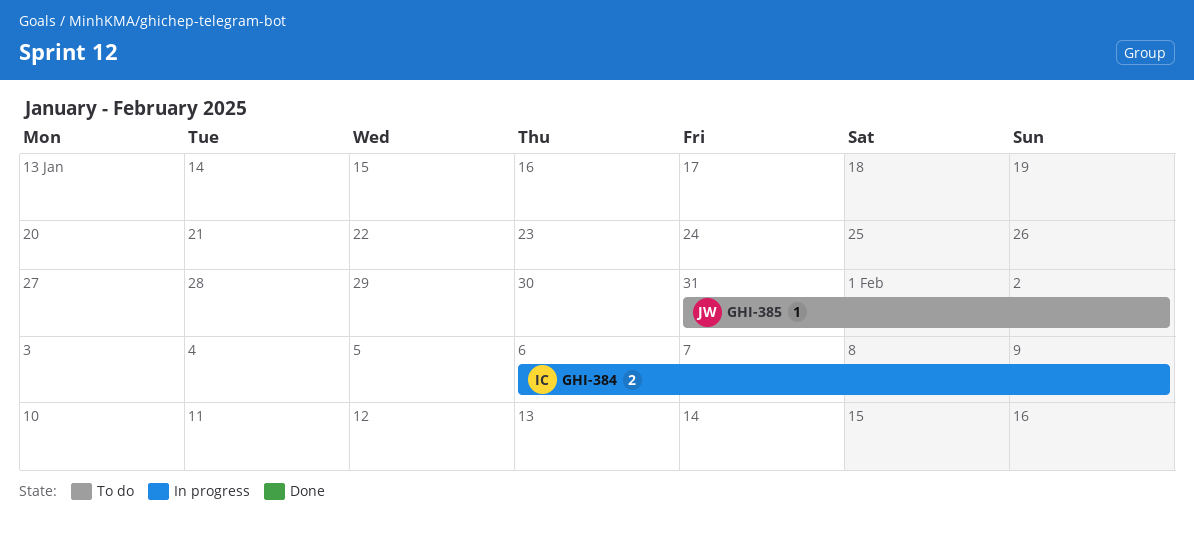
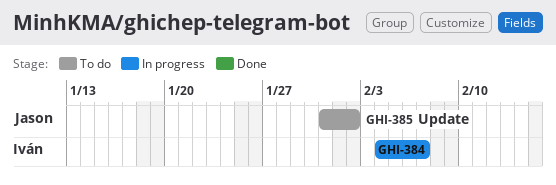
GHI-384, start: Feb 6 -> Feb 4
GHI-384, due: Feb 9 -> Feb 7

